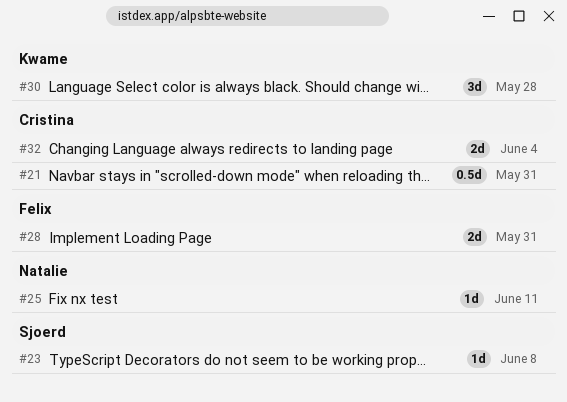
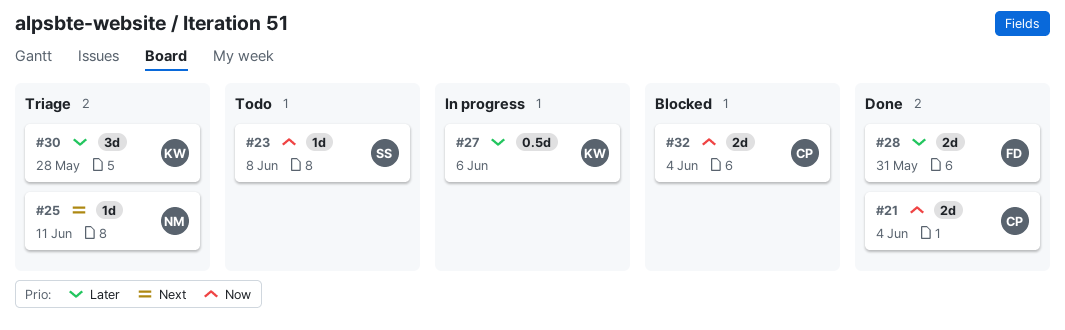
#21, estimate: 0.5d -> 2d
#21, due: May 31 -> Jun 4
#27: none -> present

